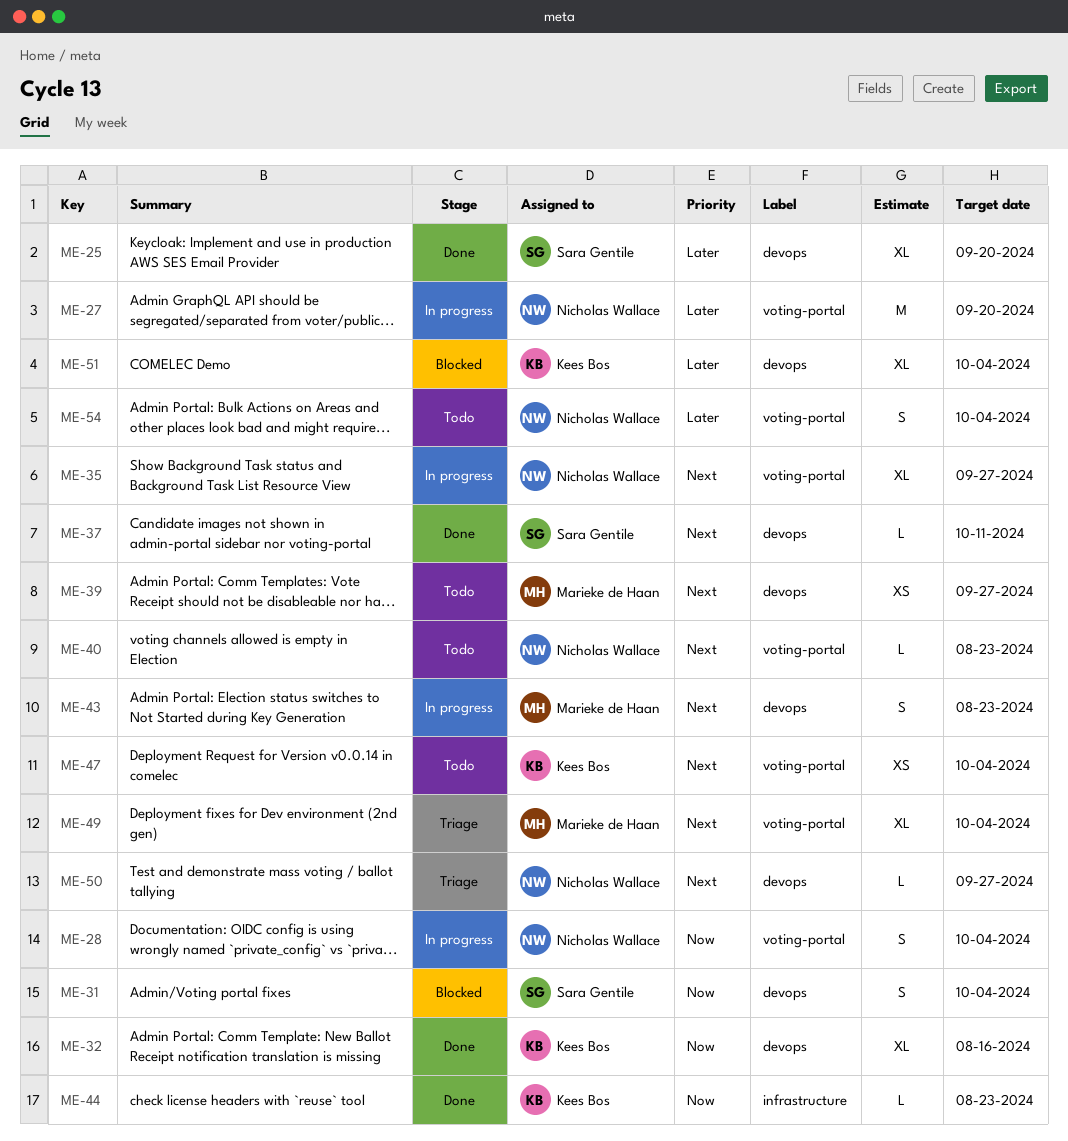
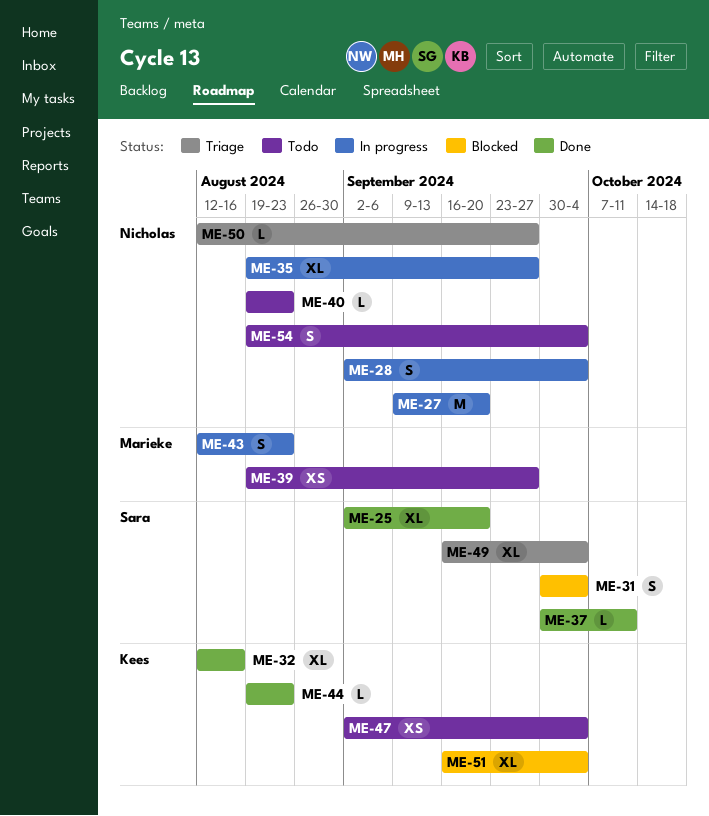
ME-49, owner: Marieke de Haan -> Sara Gentile

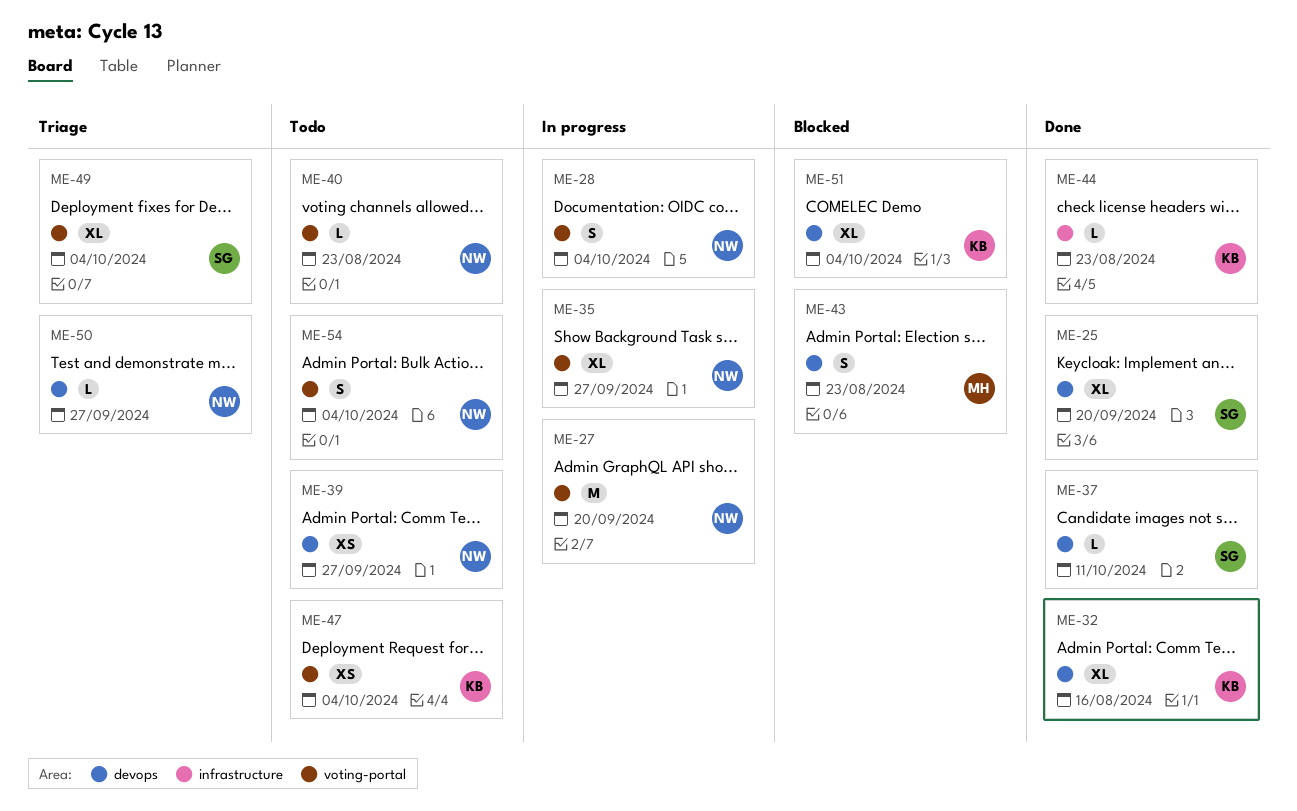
ME-31: present -> none
ME-39, owner: Marieke -> Nicholas
ME-43, status: In progress -> Blocked

